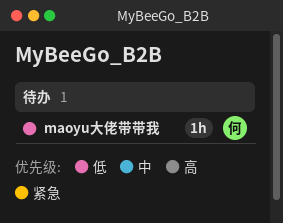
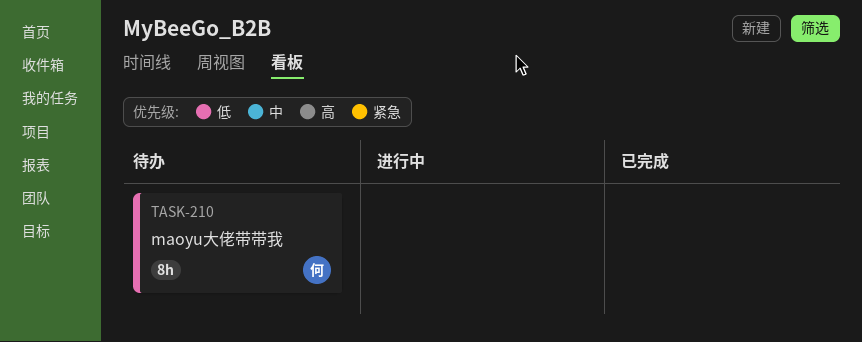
maoyu大佬带带我, estimate: 1h -> 8h

